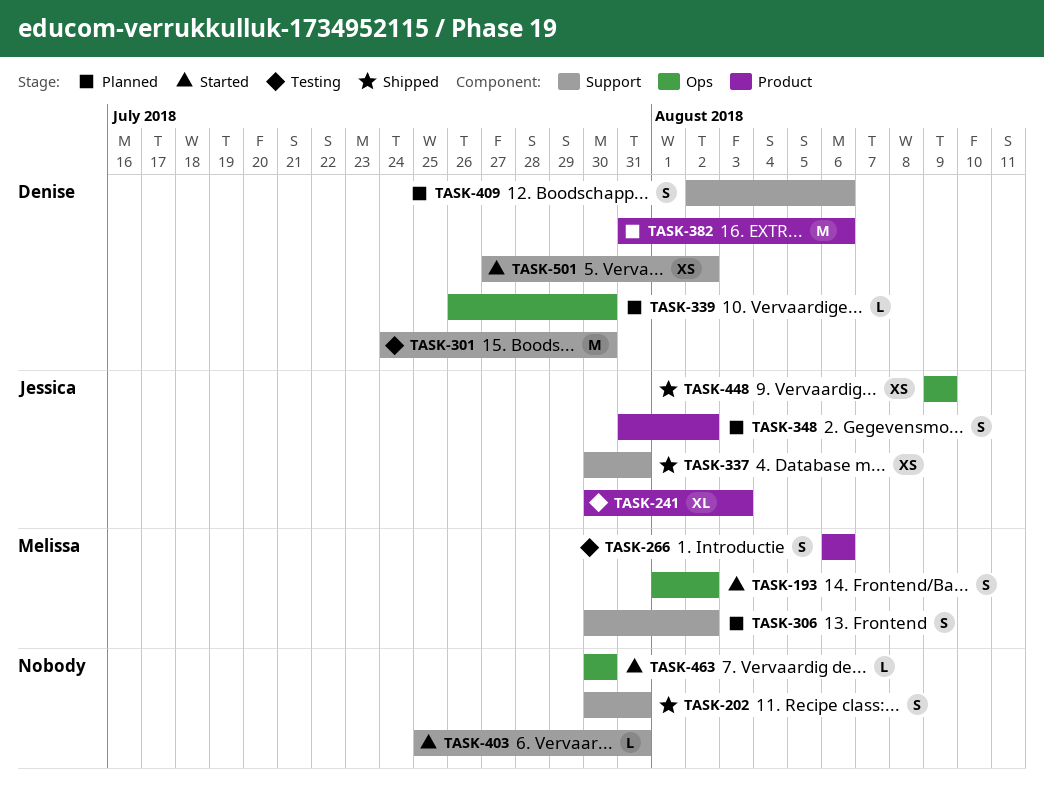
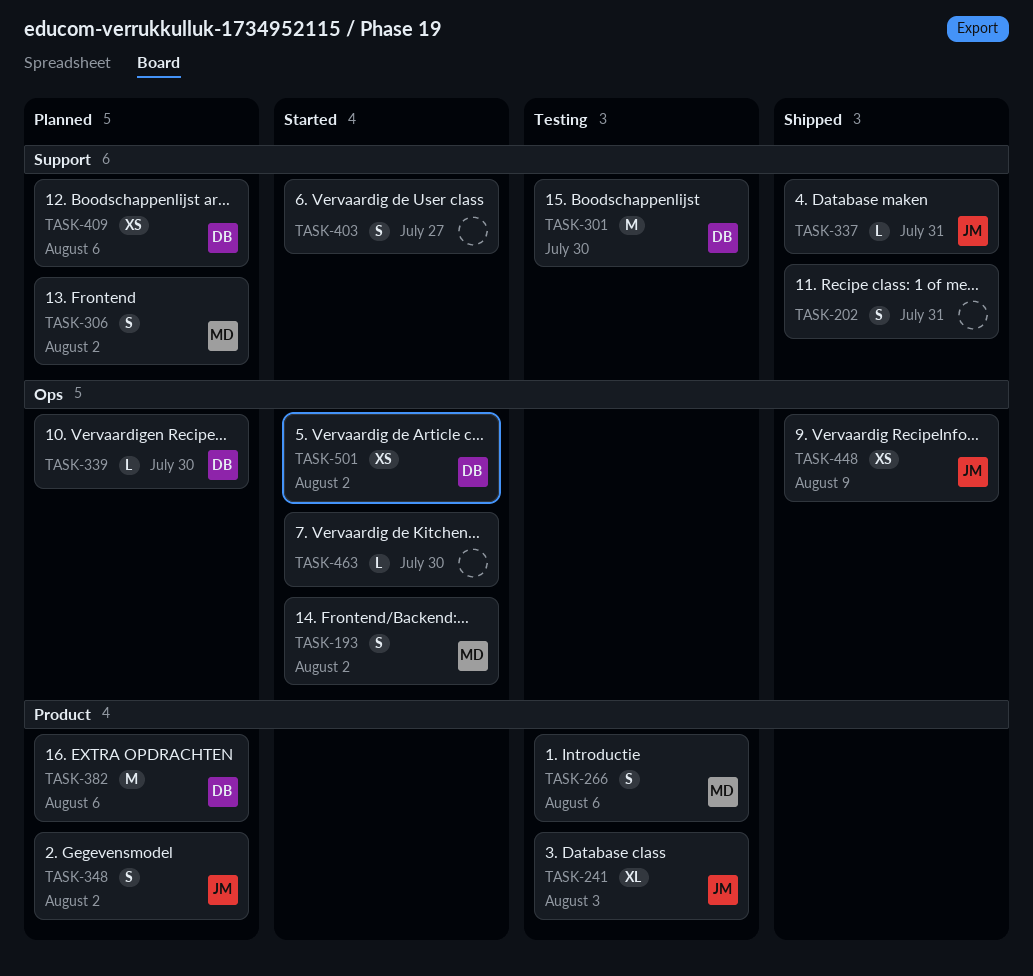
TASK-337, estimate: XS -> L
TASK-403, estimate: L -> S
TASK-403, due: Jul 31 -> Jul 27
TASK-409, estimate: S -> XS
TASK-501, label: Support -> Ops

